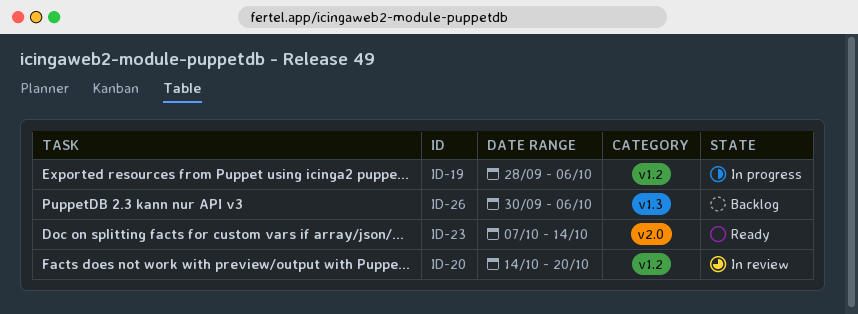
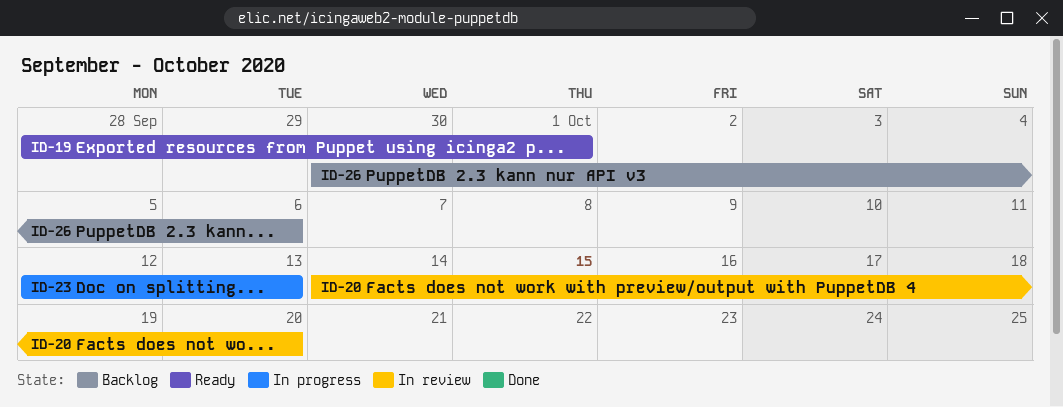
ID-19, status: In progress -> Ready
ID-19, due: Oct 6 -> Oct 1
ID-23, status: Ready -> In progress
ID-23, start: Oct 7 -> Oct 12
ID-23, due: Oct 14 -> Oct 13

